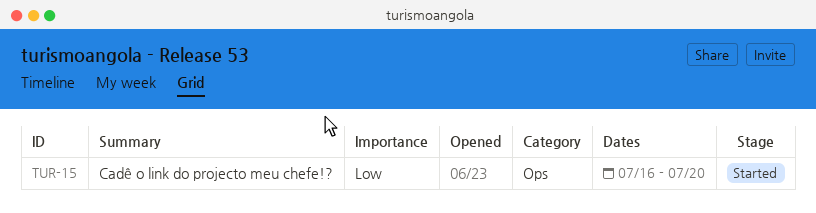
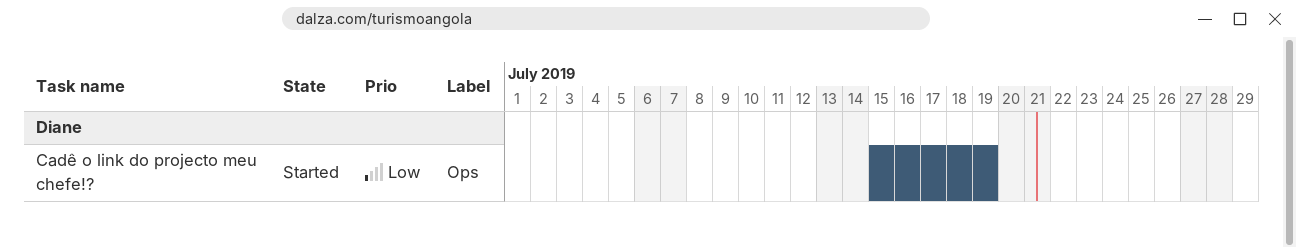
Cadê o link do projecto meu chefe!?, start: Jul 16 -> Jul 15
Cadê o link do projecto meu chefe!?, due: Jul 20 -> Jul 19

